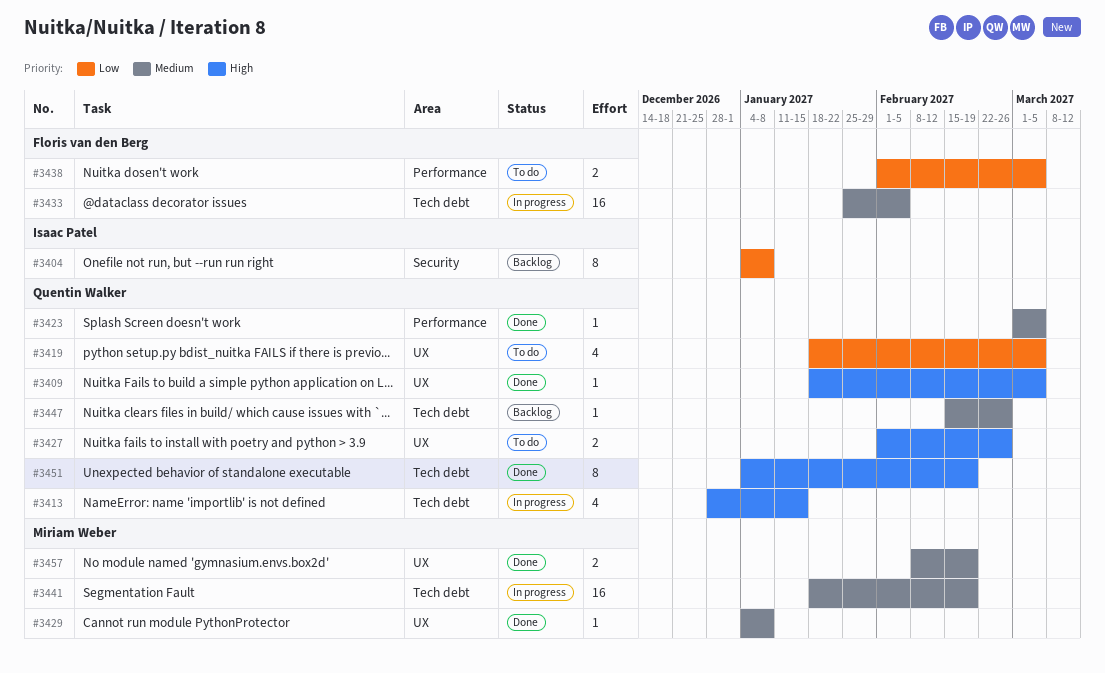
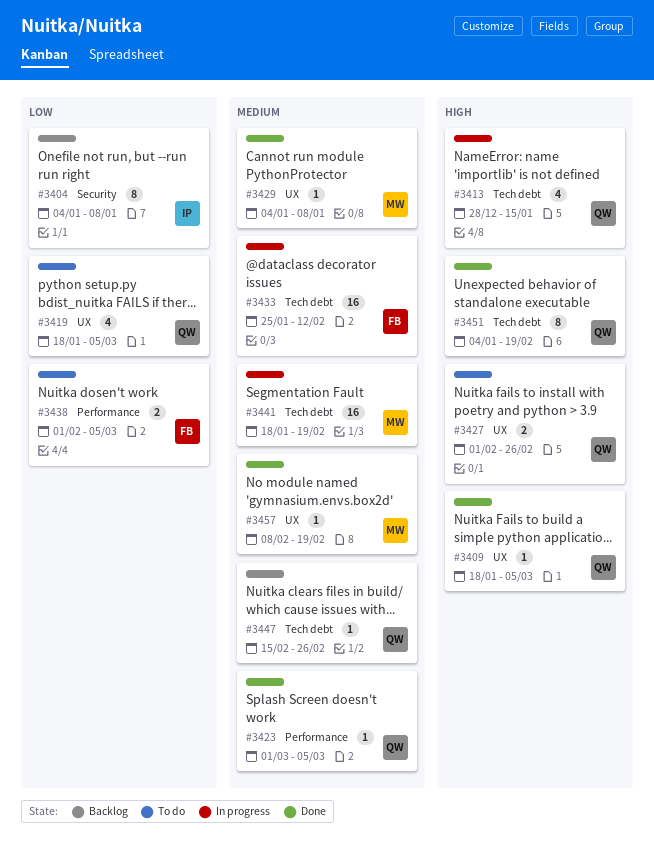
#3433, due: Feb 5 -> Feb 12
#3457, estimate: 2 -> 1

